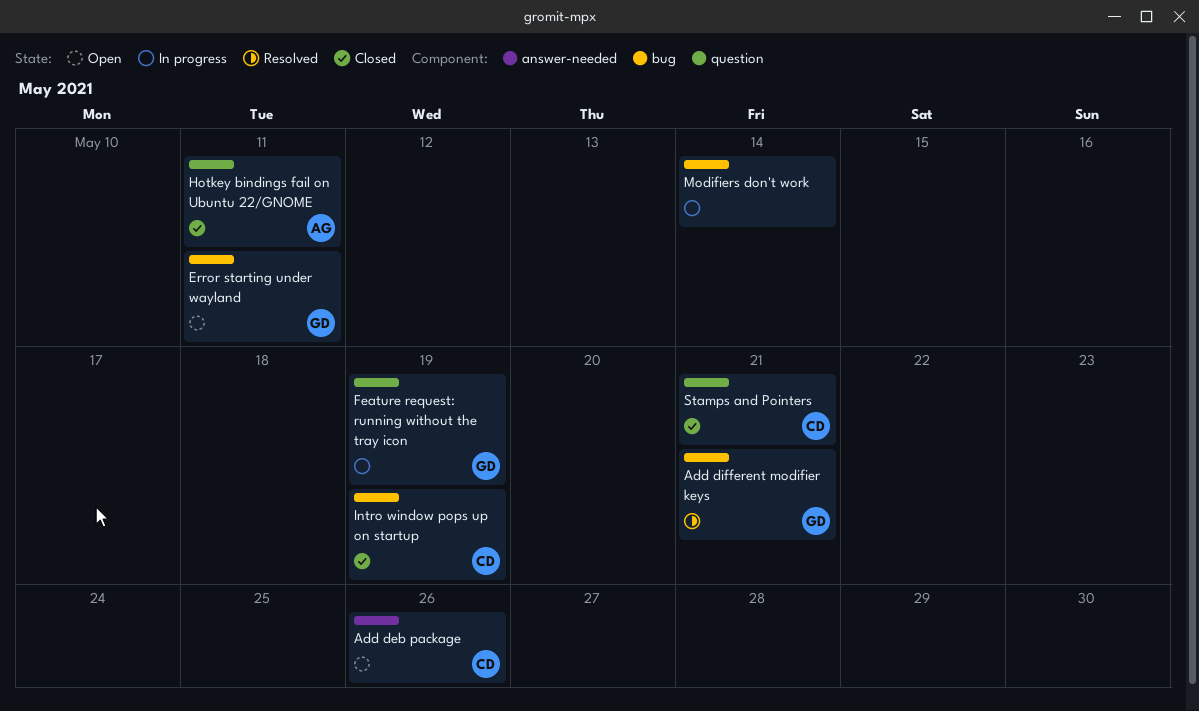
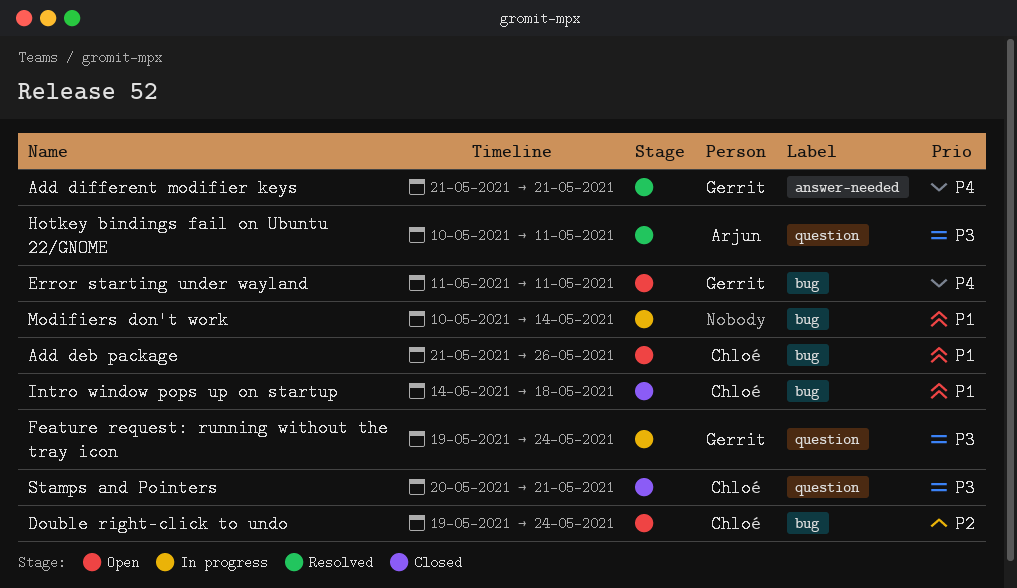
Add deb package, label: answer-needed -> bug
Add different modifier keys, label: bug -> answer-needed
Double right-click to undo: none -> present
Feature request: running without the tray icon, due: May 19 -> May 24
Hotkey bindings fail on Ubuntu 22/GNOME, status: Closed -> Resolved
Intro window pops up on startup, due: May 19 -> May 18

